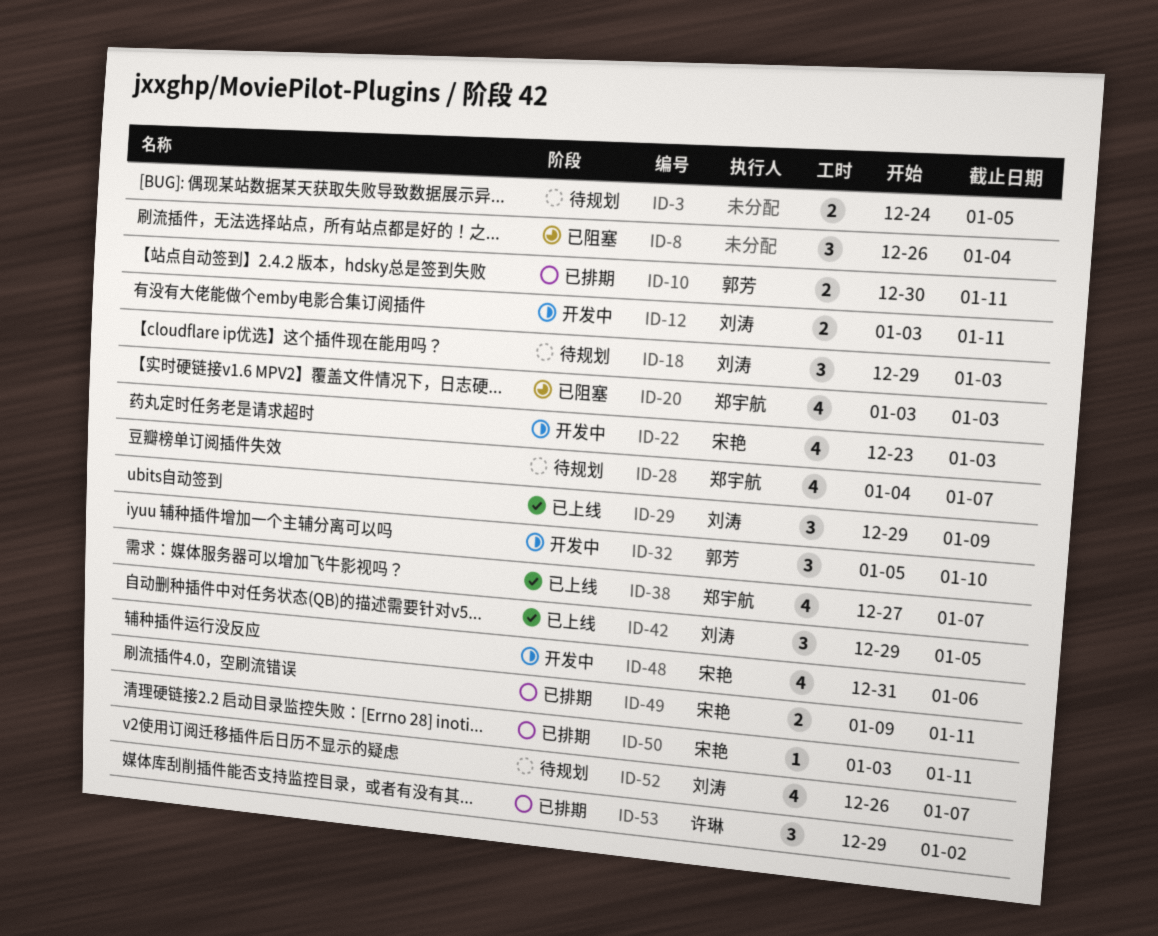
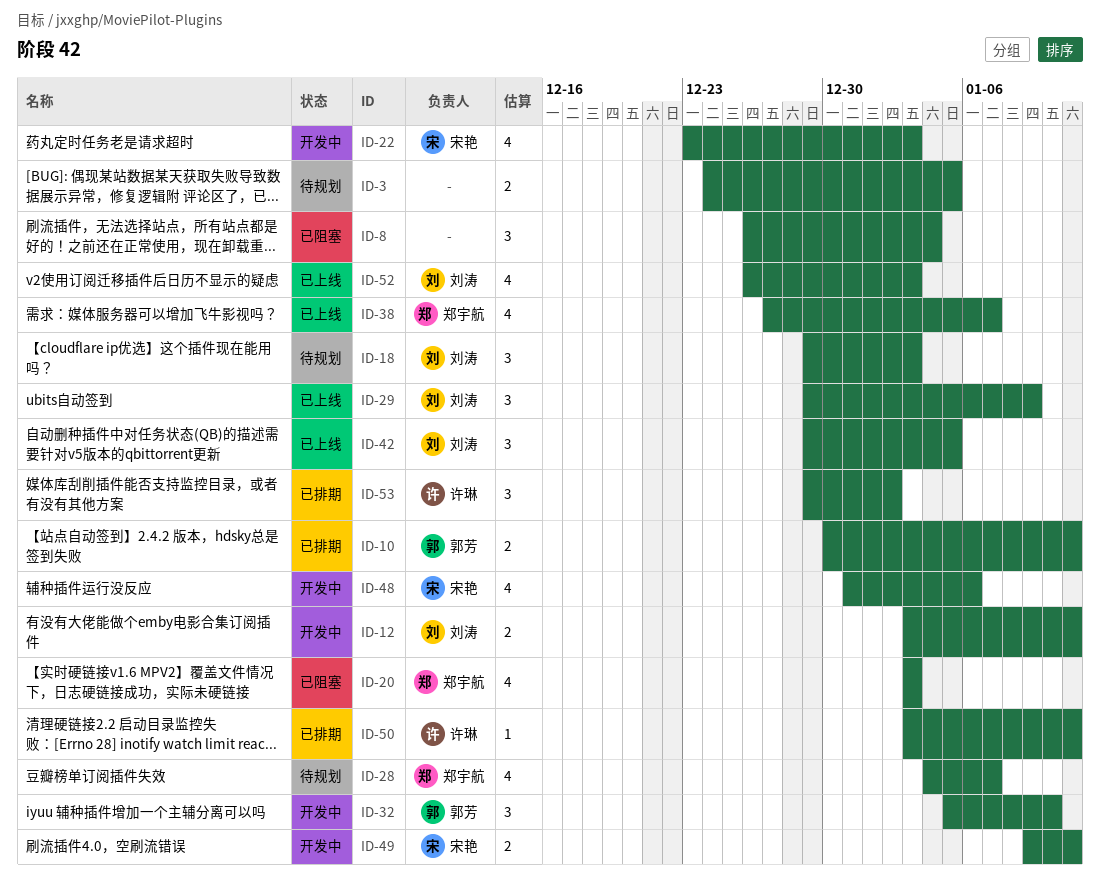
ID-49, status: 已排期 -> 开发中
ID-50, owner: 宋艳 -> 许琳
ID-52, status: 待规划 -> 已上线
ID-52, due: Jan 7 -> Jan 3

